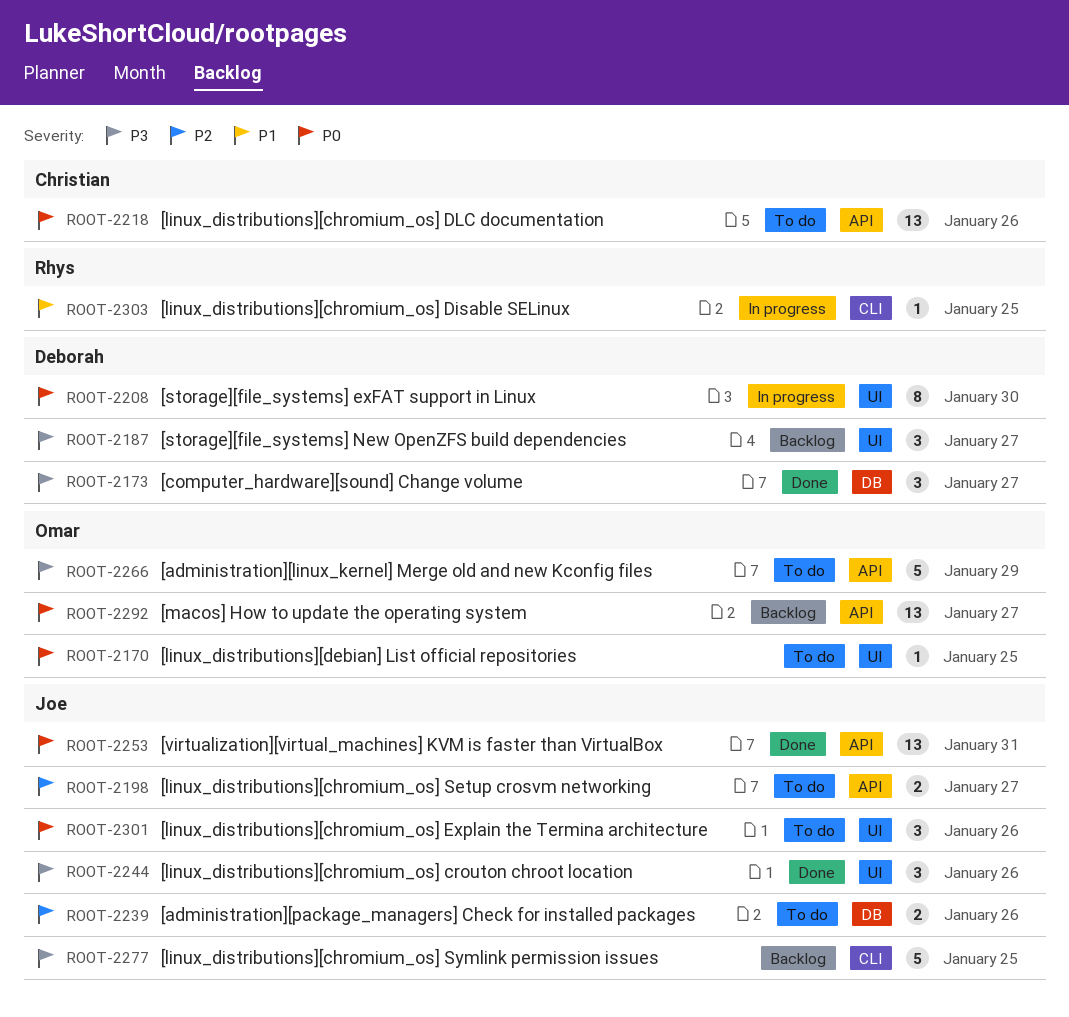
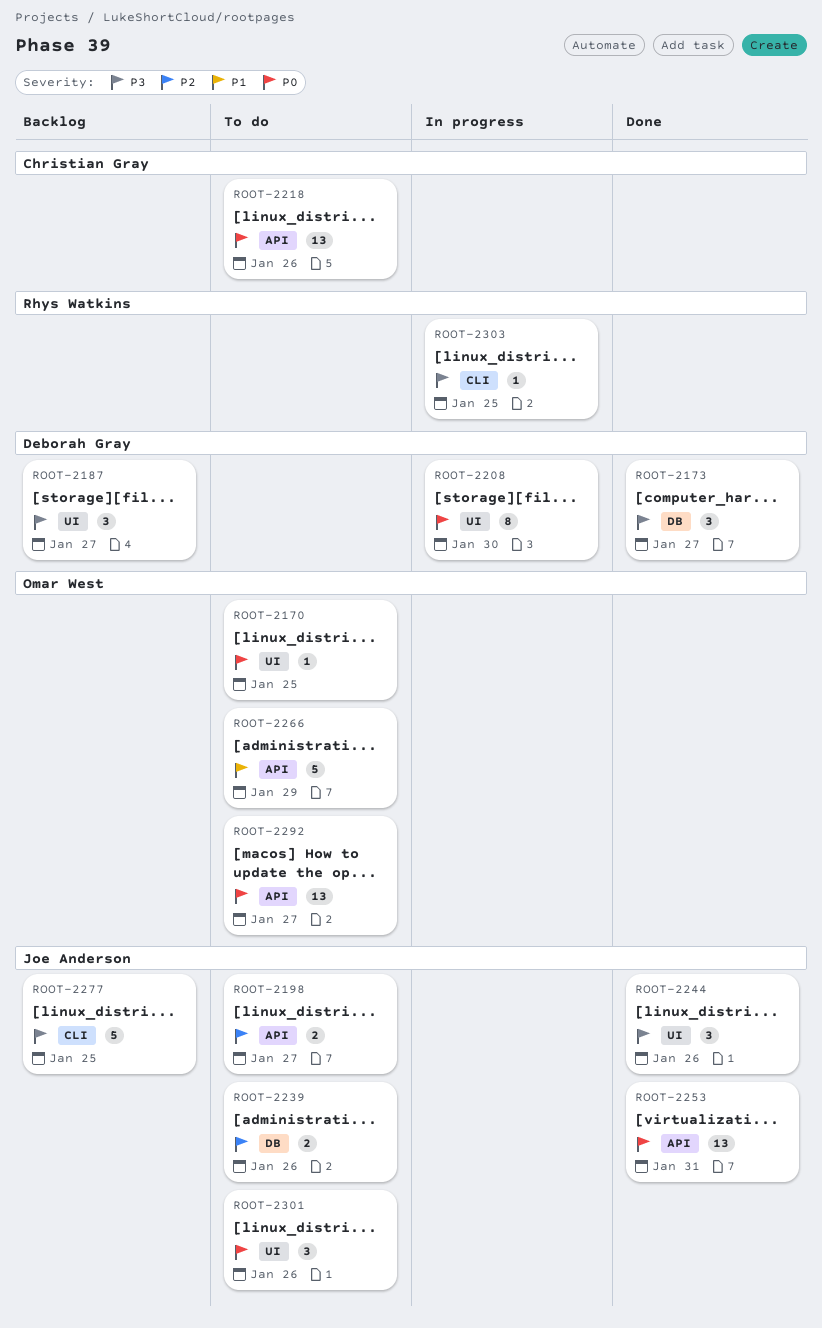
ROOT-2266, priority: P3 -> P1
ROOT-2292, status: Backlog -> To do
ROOT-2303, priority: P1 -> P3

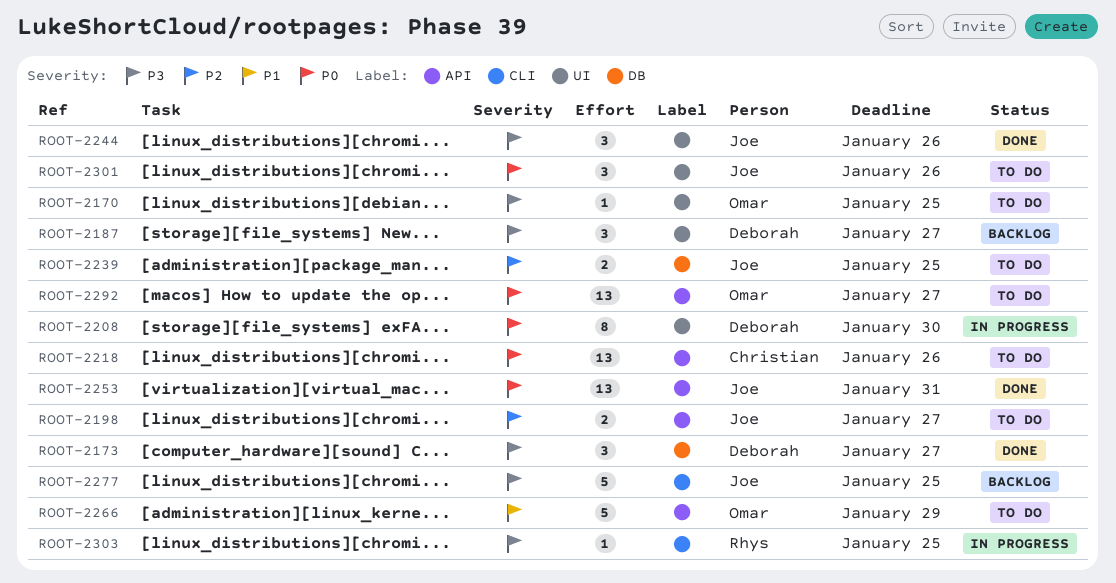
ROOT-2170, priority: P0 -> P3
ROOT-2239, due: Jan 26 -> Jan 25

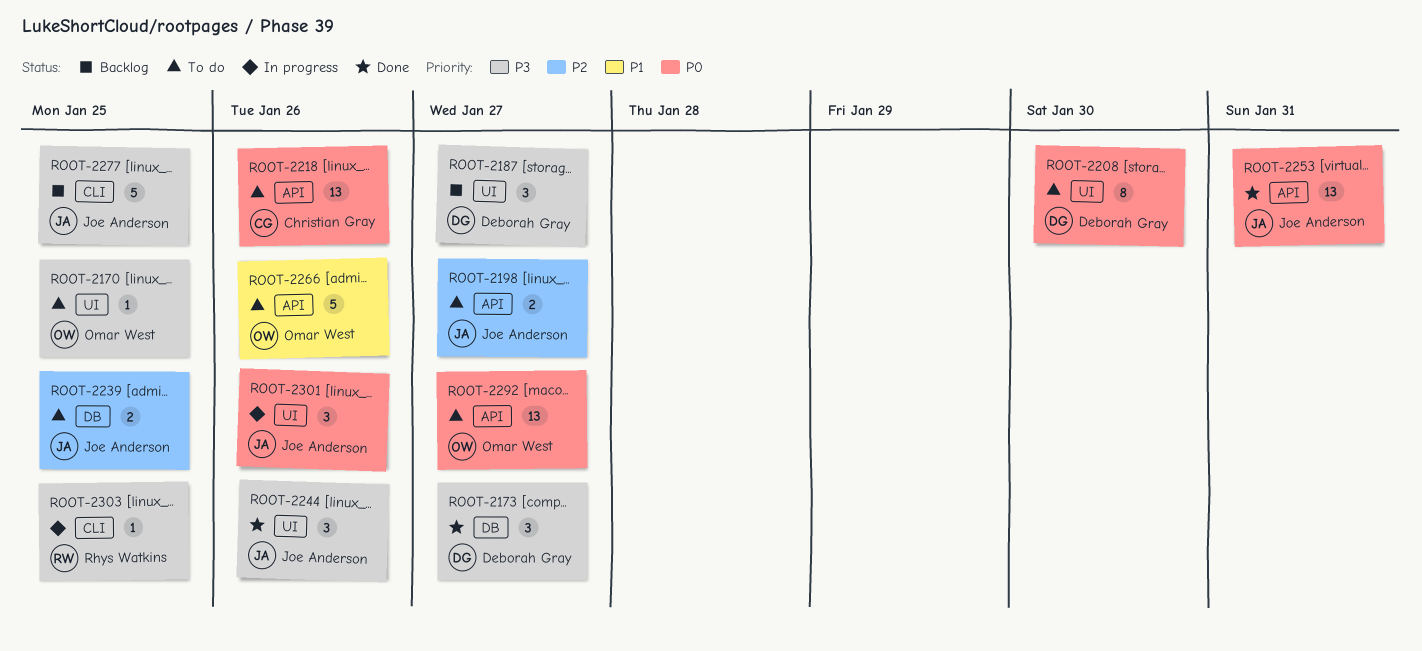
ROOT-2208, status: In progress -> To do
ROOT-2266, due: Jan 29 -> Jan 26
ROOT-2301, status: To do -> In progress

